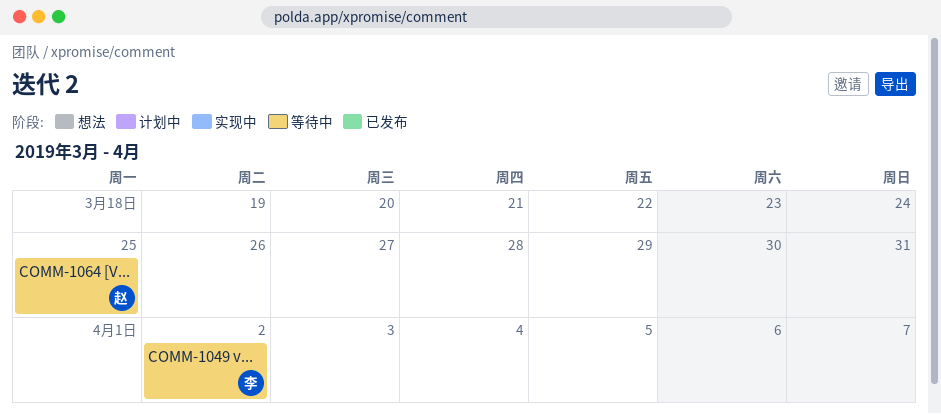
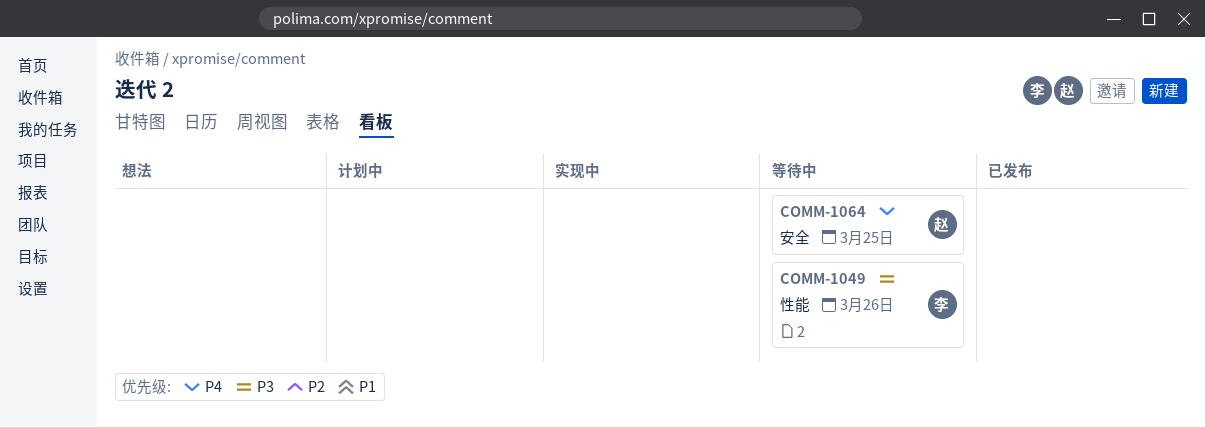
COMM-1049, due: Apr 2 -> Mar 26

